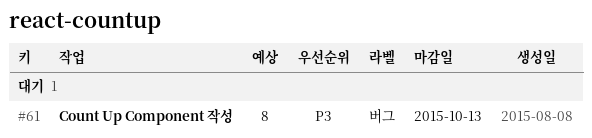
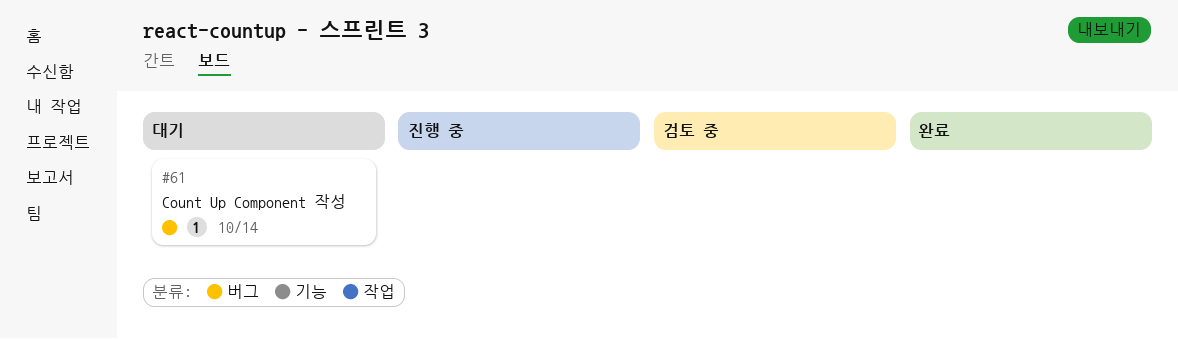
#61, estimate: 8 -> 1
#61, due: Oct 13 -> Oct 14

